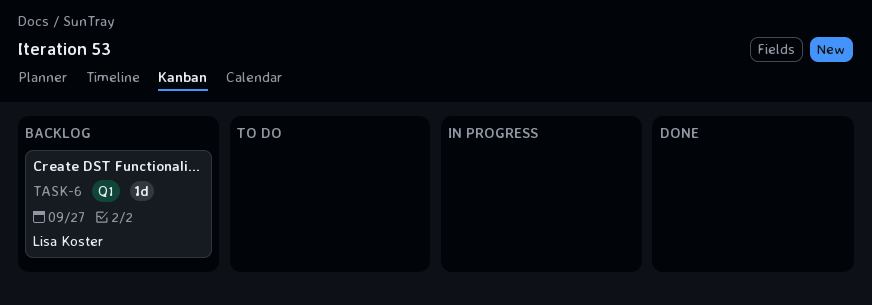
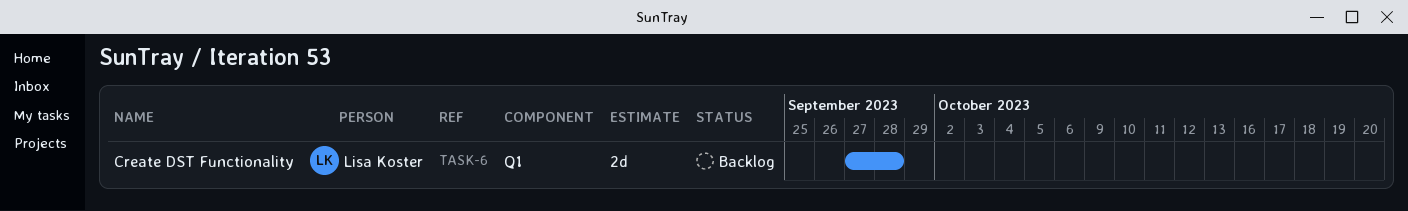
TASK-6, estimate: 1d -> 2d
TASK-6, due: Sep 27 -> Sep 28

